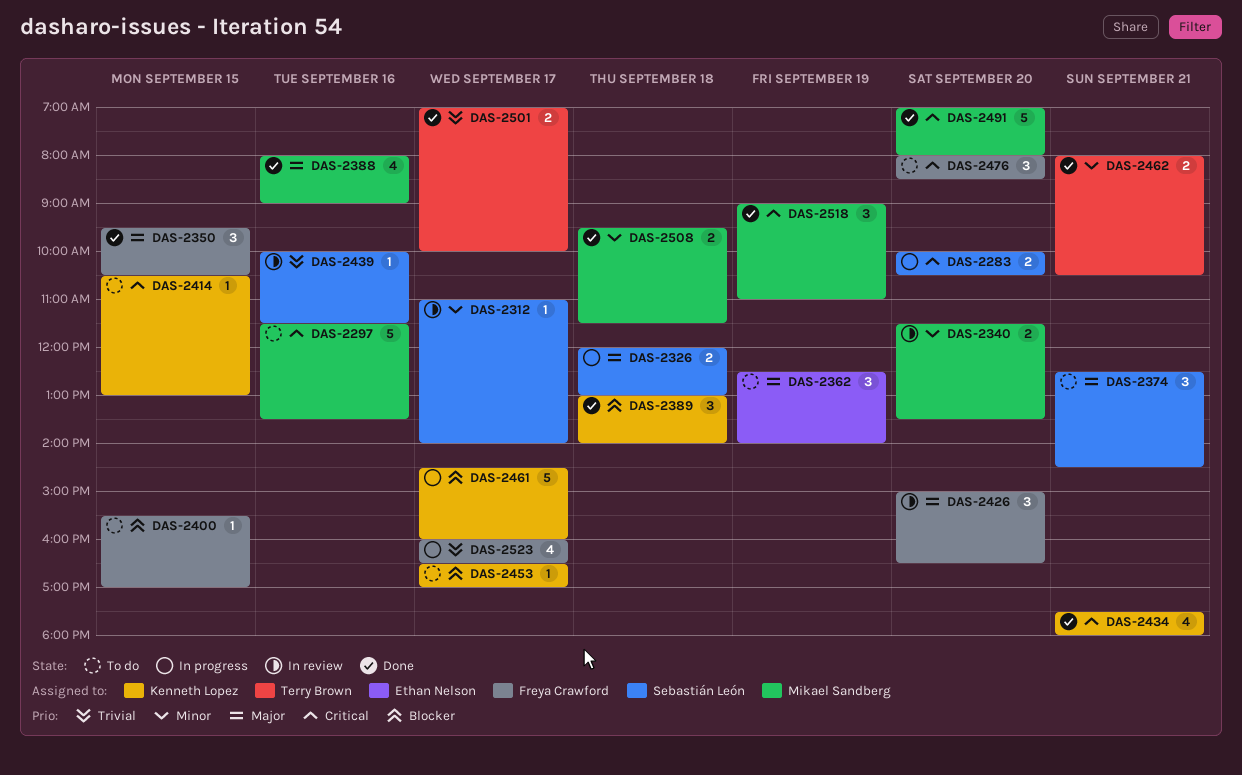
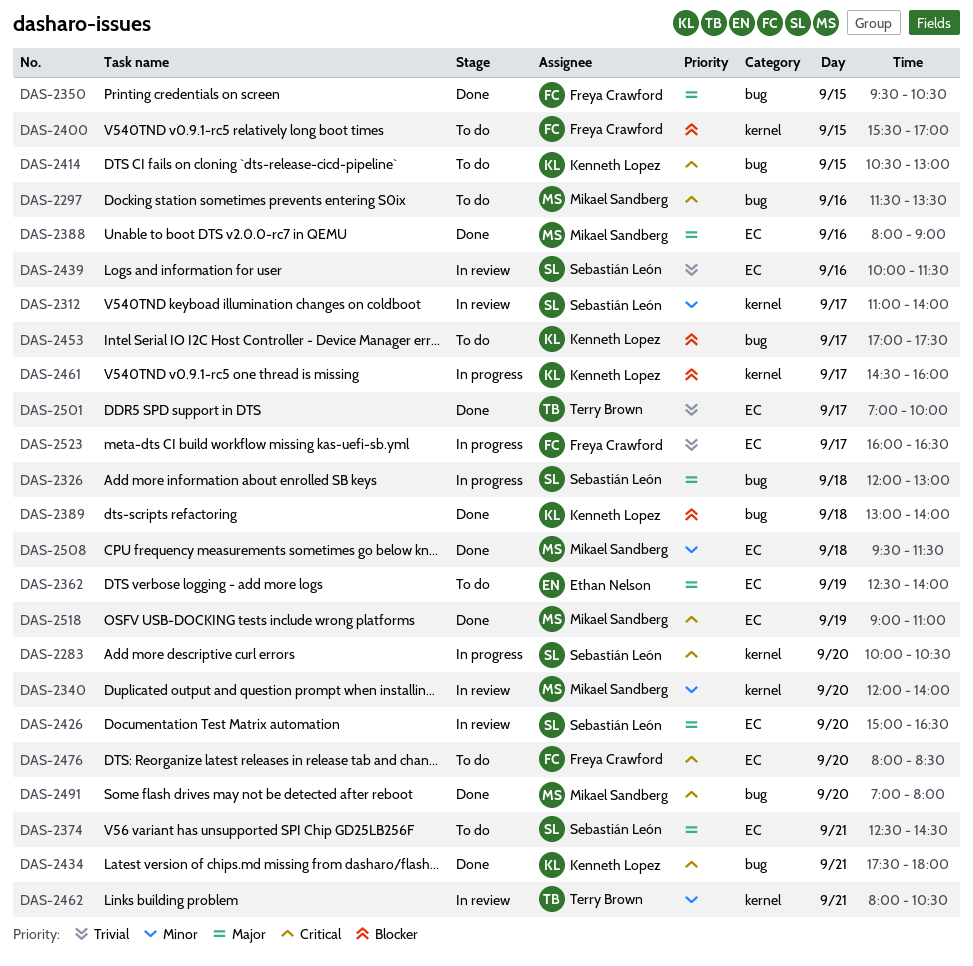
DAS-2340, begins: 11:30 -> 12:00
DAS-2340, ends: 13:30 -> 14:00
DAS-2426, owner: Freya Crawford -> Sebastián León
DAS-2453, begins: 16:30 -> 17:00
DAS-2453, ends: 17:00 -> 17:30
DAS-2462, status: Done -> In review

